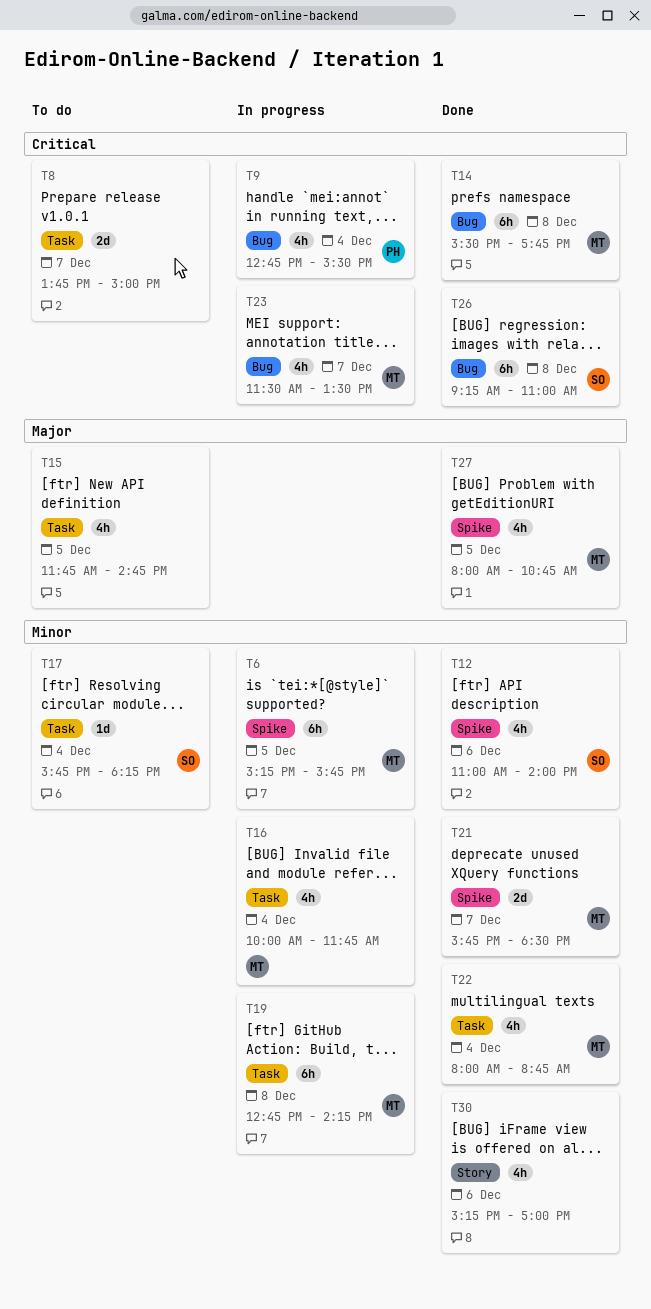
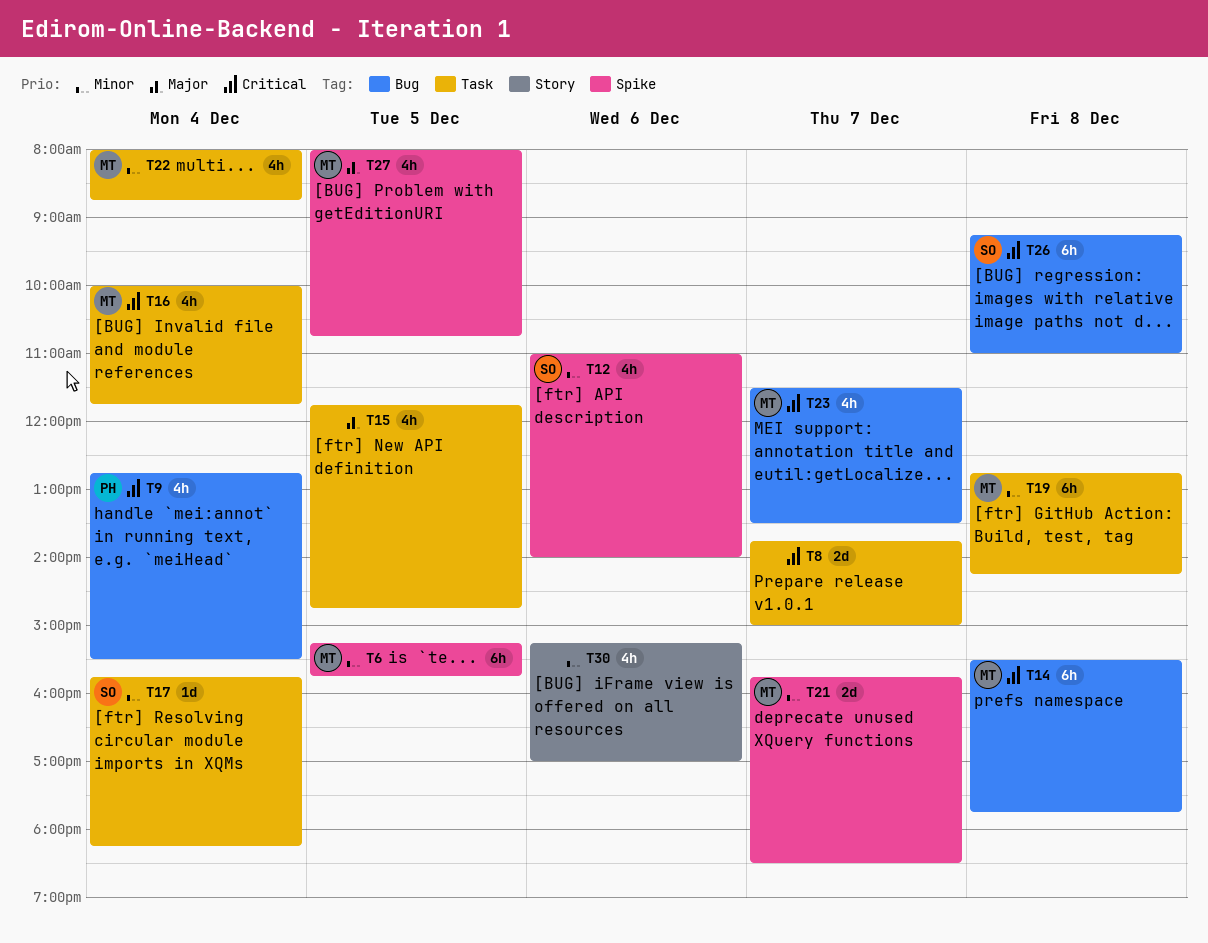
T16, priority: Minor -> Critical

